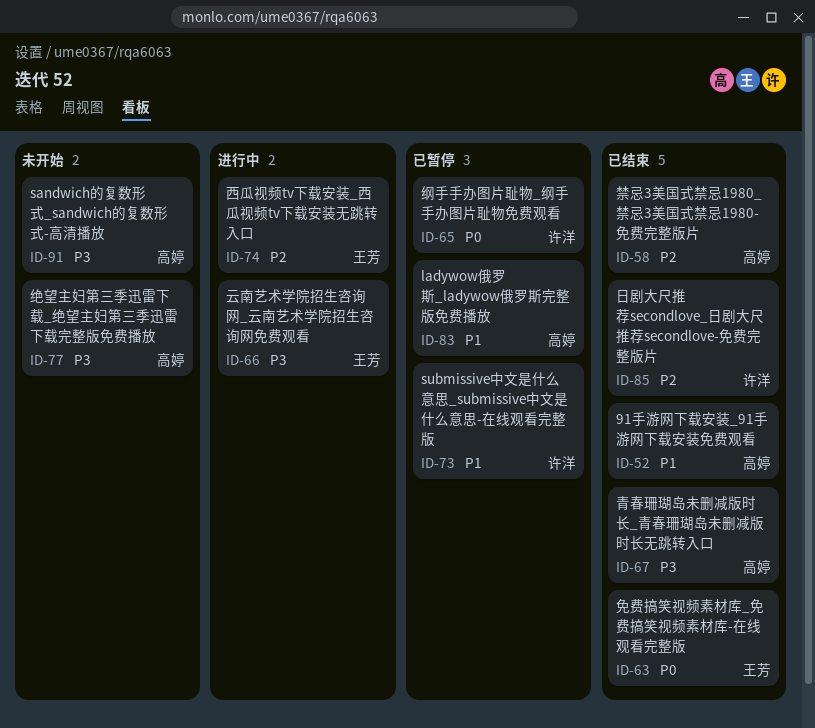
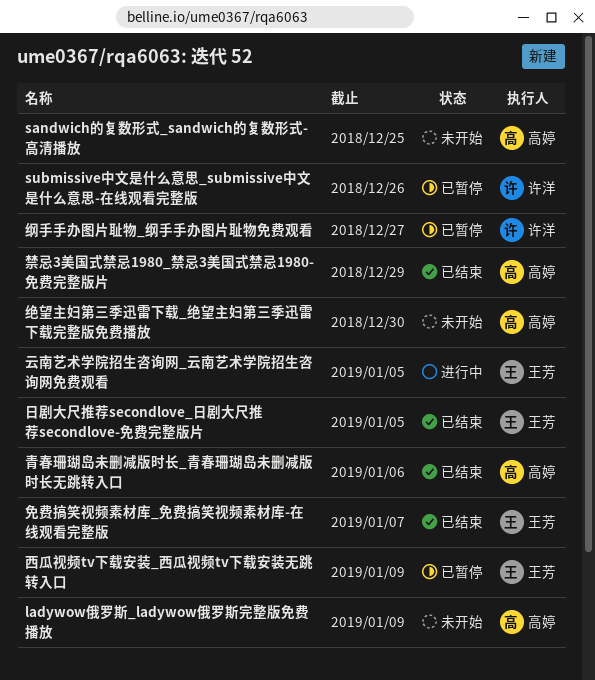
91手游网下载安装_91手游网下载安装免费观看: present -> none
ladywow俄罗斯_ladywow俄罗斯完整版免费播放, status: 已暂停 -> 未开始
日剧大尺推荐secondlove_日剧大尺推荐secondlove-免费完整版片, owner: 许洋 -> 王芳
西瓜视频tv下载安装_西瓜视频tv下载安装无跳转入口, status: 进行中 -> 已暂停

